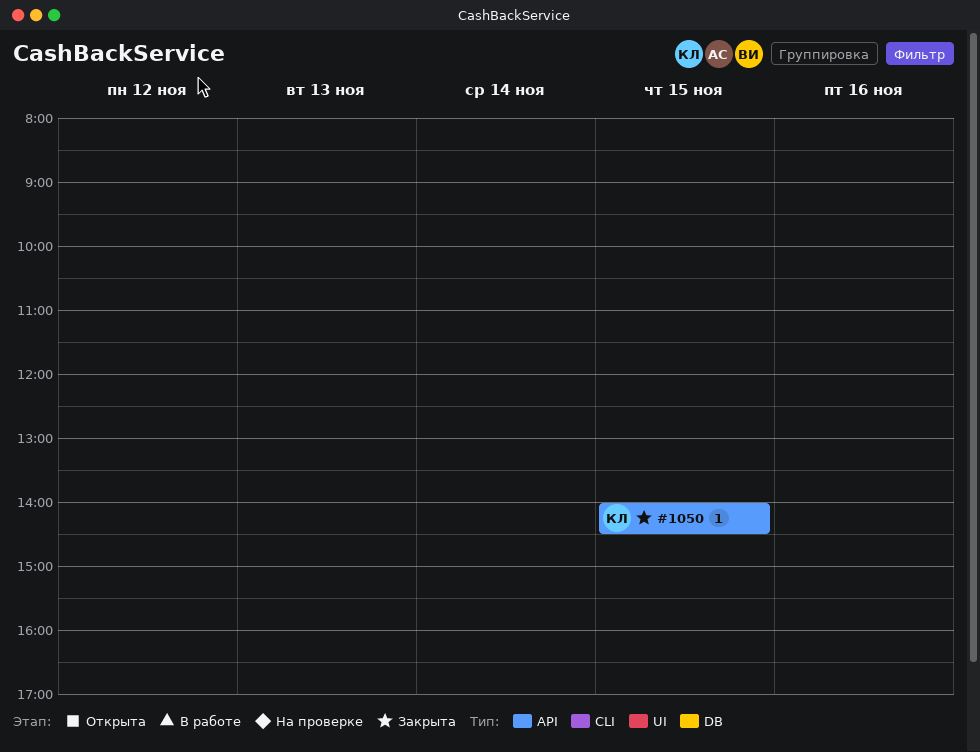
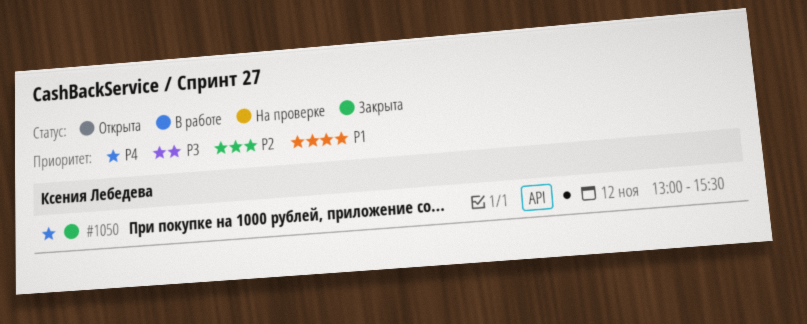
#1050, day: Nov 15 -> Nov 12
#1050, begins: 14:00 -> 13:00
#1050, ends: 14:30 -> 15:30

